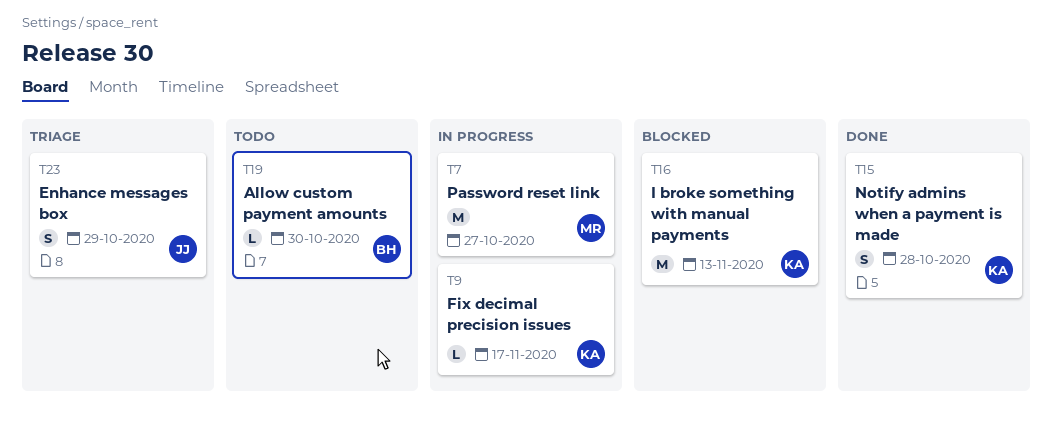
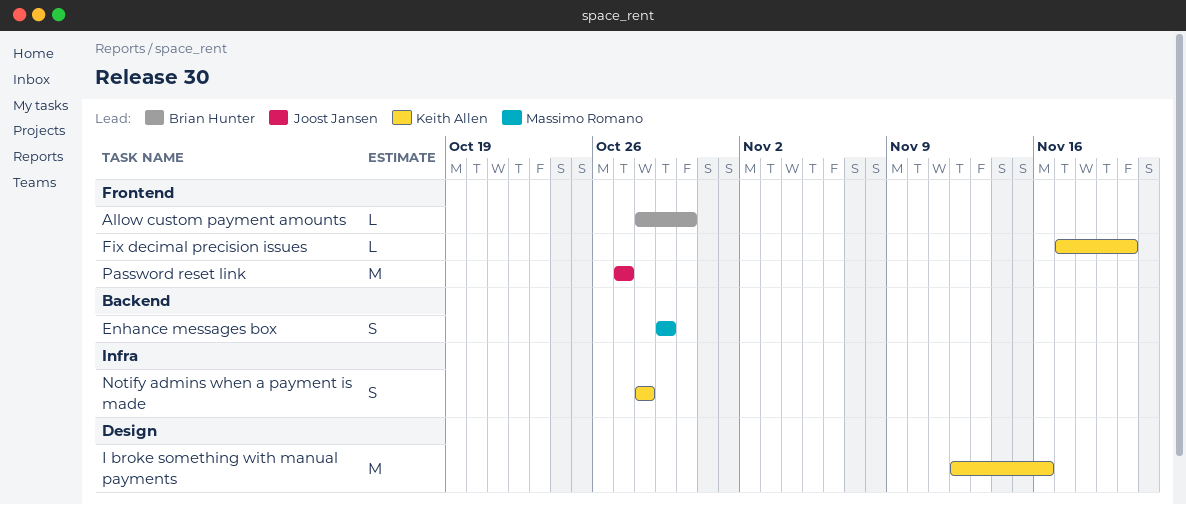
Enhance messages box, owner: Joost Jansen -> Massimo Romano
Fix decimal precision issues, due: Nov 17 -> Nov 20
I broke something with manual payments, due: Nov 13 -> Nov 16
Password reset link, owner: Massimo Romano -> Joost Jansen

